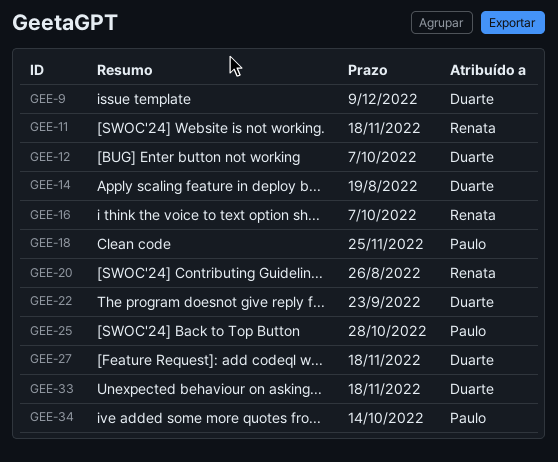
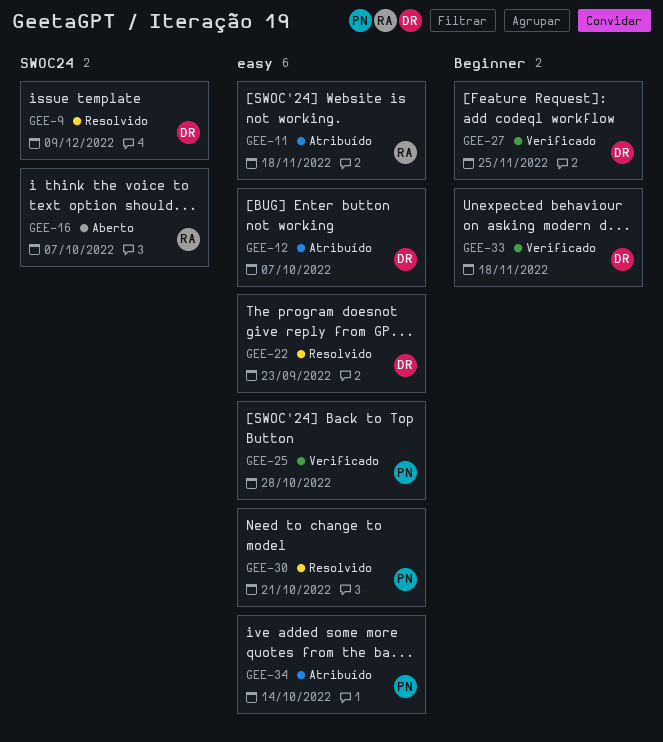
GEE-14: present -> none
GEE-18: present -> none
GEE-20: present -> none
GEE-27, due: Nov 18 -> Nov 25
GEE-30: none -> present

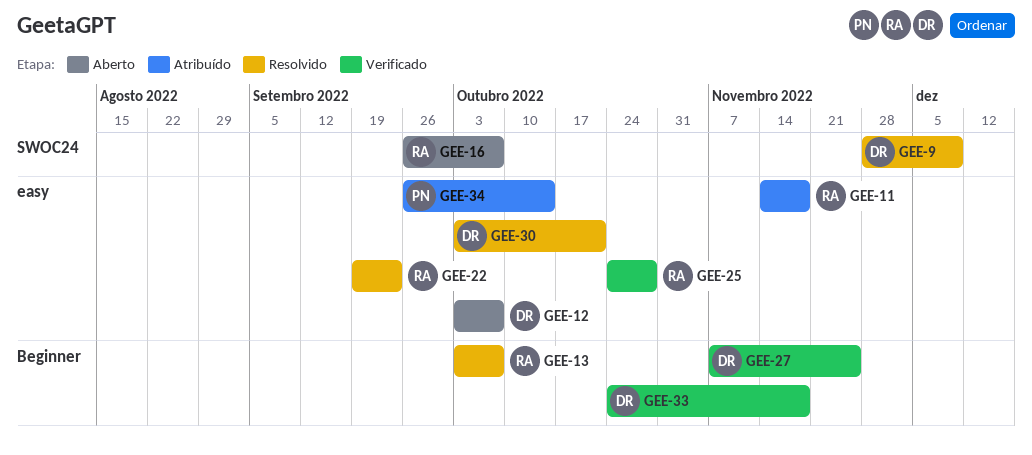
GEE-12, status: Atribuído -> Aberto
GEE-13: none -> present
GEE-22, owner: DR -> RA
GEE-25, owner: PN -> RA
GEE-30, owner: PN -> DR

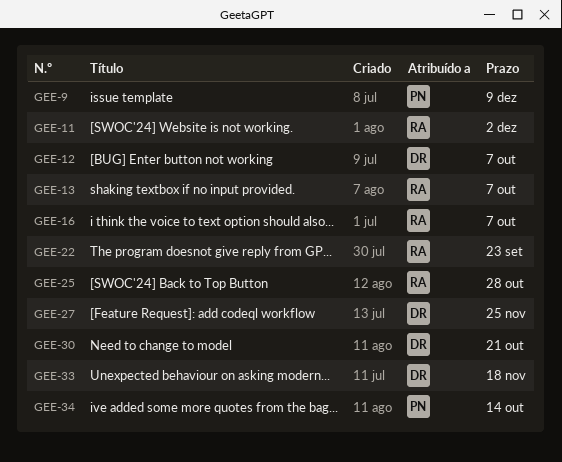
GEE-9, owner: DR -> PN
GEE-11, due: Nov 18 -> Dec 2

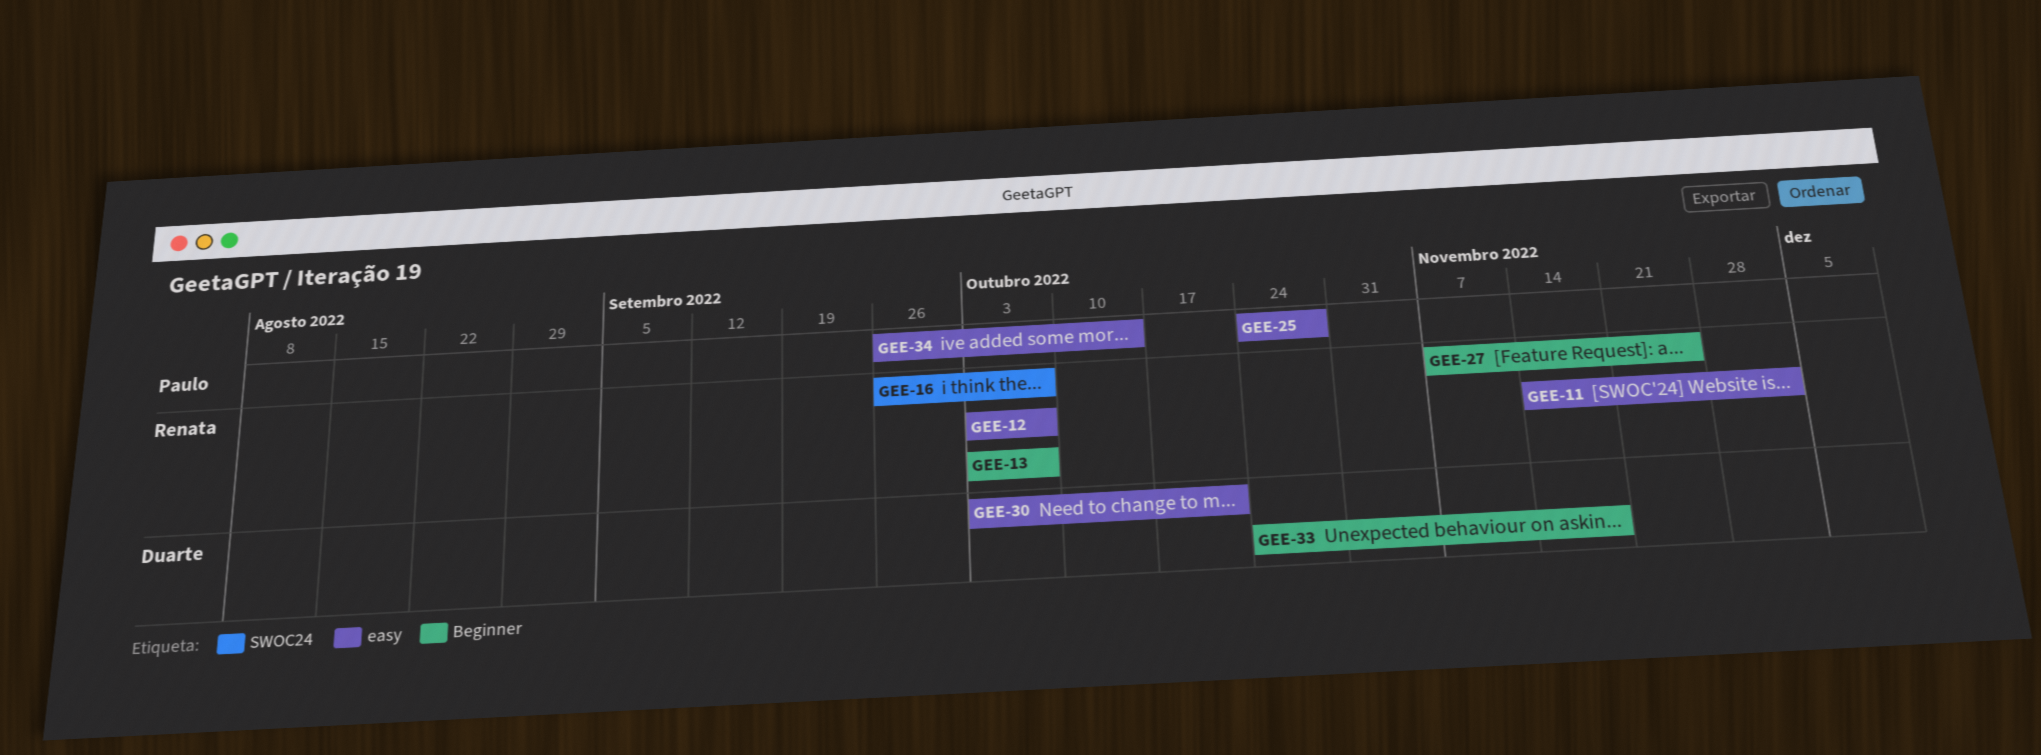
GEE-9: present -> none
GEE-12, owner: Duarte -> Renata
GEE-22: present -> none
GEE-25, owner: Renata -> Paulo
GEE-27, owner: Duarte -> Renata

